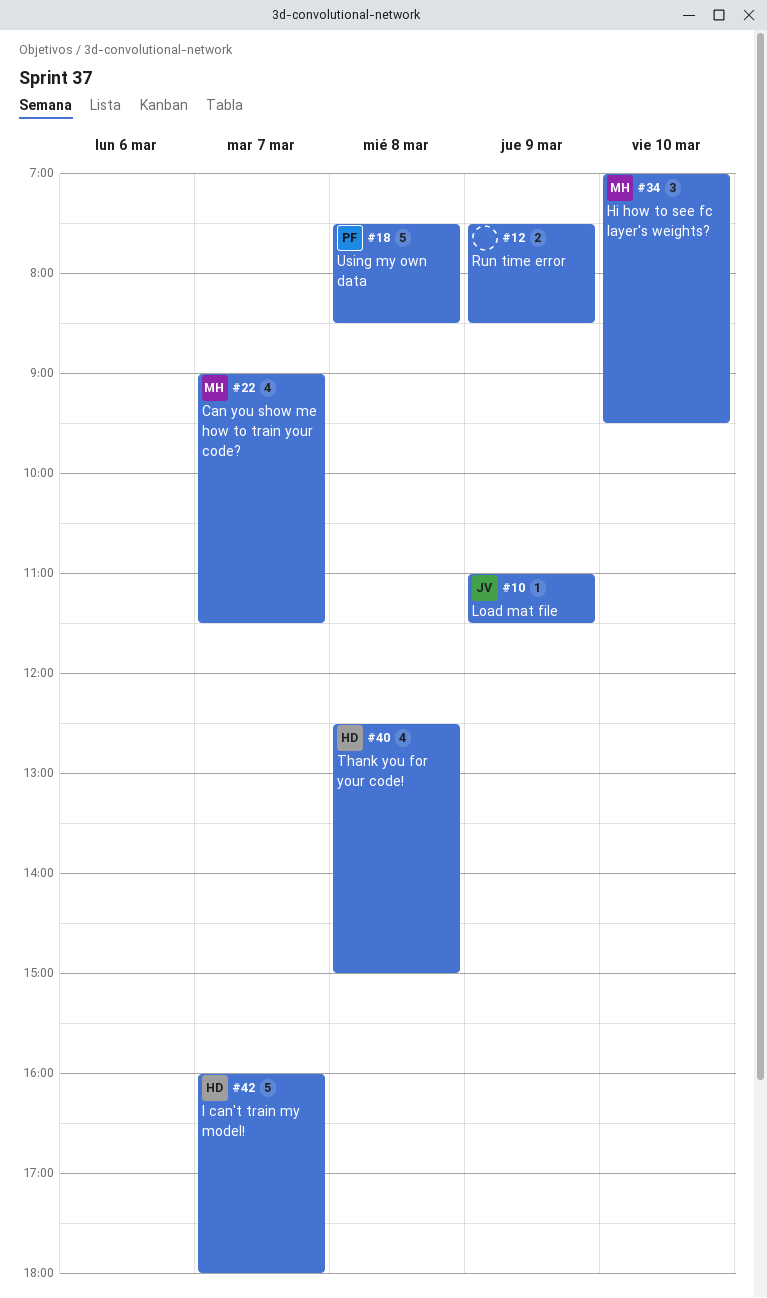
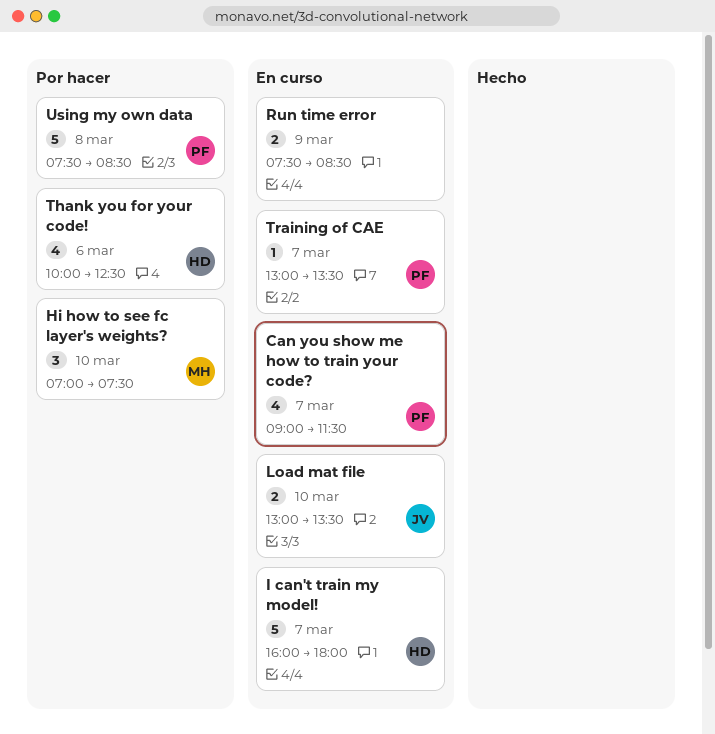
Can you show me how to train your code?, owner: MH -> PF
Hi how to see fc layer's weights?, ends: 09:30 -> 07:30
Load mat file, estimate: 1 -> 2
Load mat file, day: Mar 9 -> Mar 10
Load mat file, begins: 11:00 -> 13:00
Load mat file, ends: 11:30 -> 13:30
Thank you for your code!, day: Mar 8 -> Mar 6
Thank you for your code!, begins: 12:30 -> 10:00
Thank you for your code!, ends: 15:00 -> 12:30
Training of CAE: none -> present

